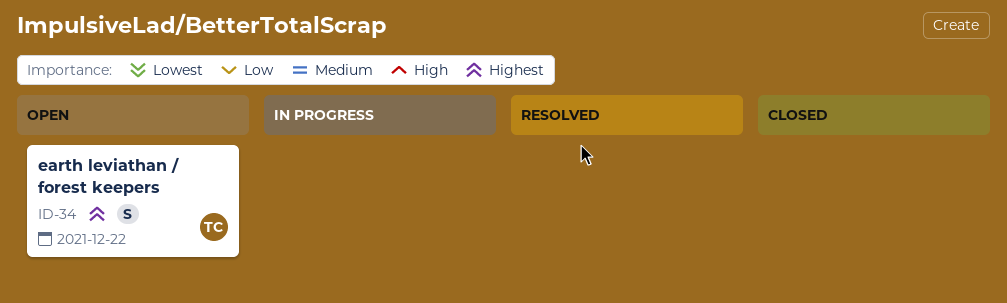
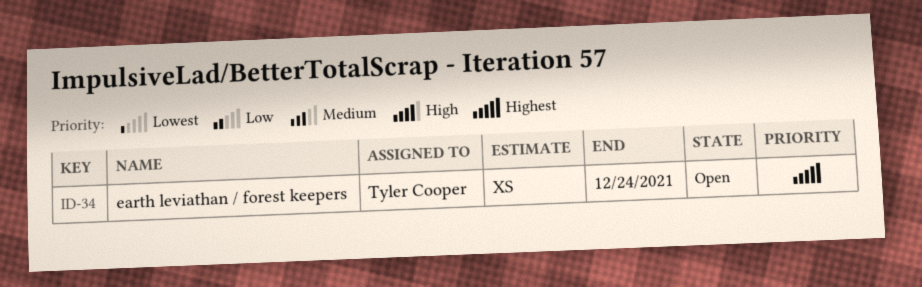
ID-34, estimate: S -> XS
ID-34, due: Dec 22 -> Dec 24

